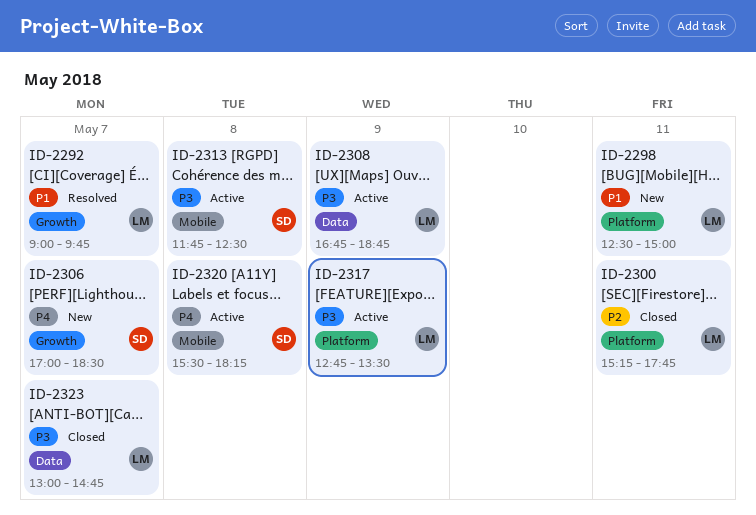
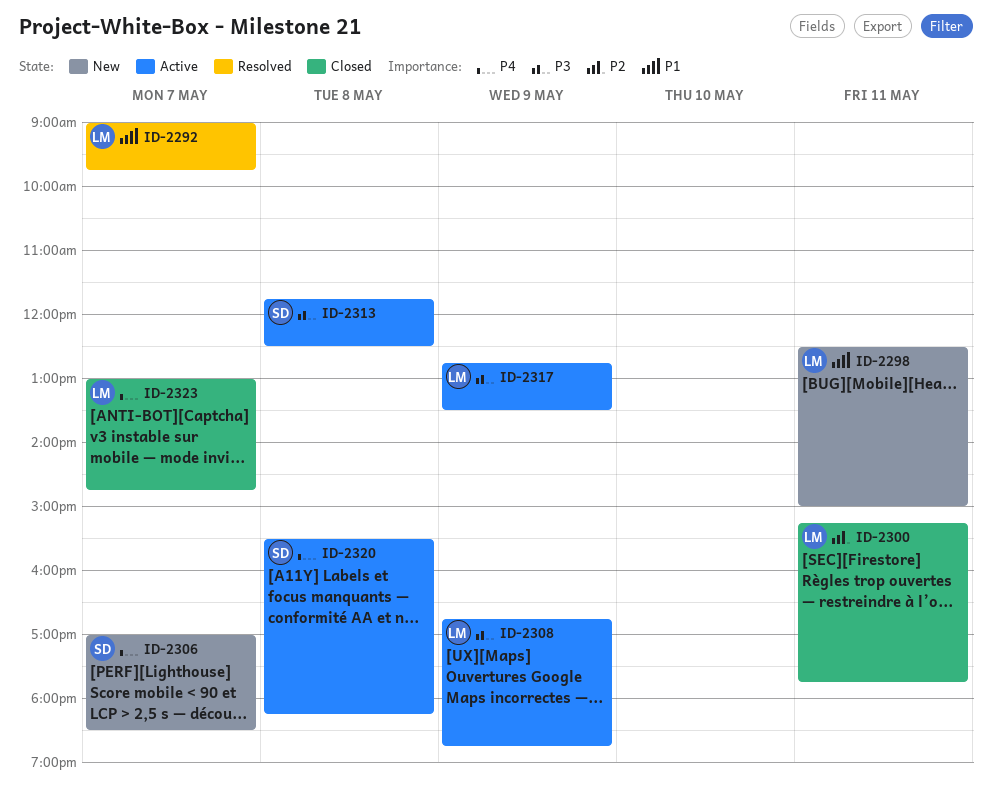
ID-2323, priority: P3 -> P4

